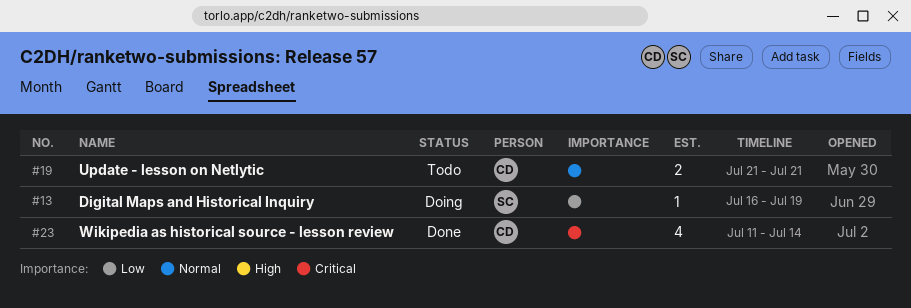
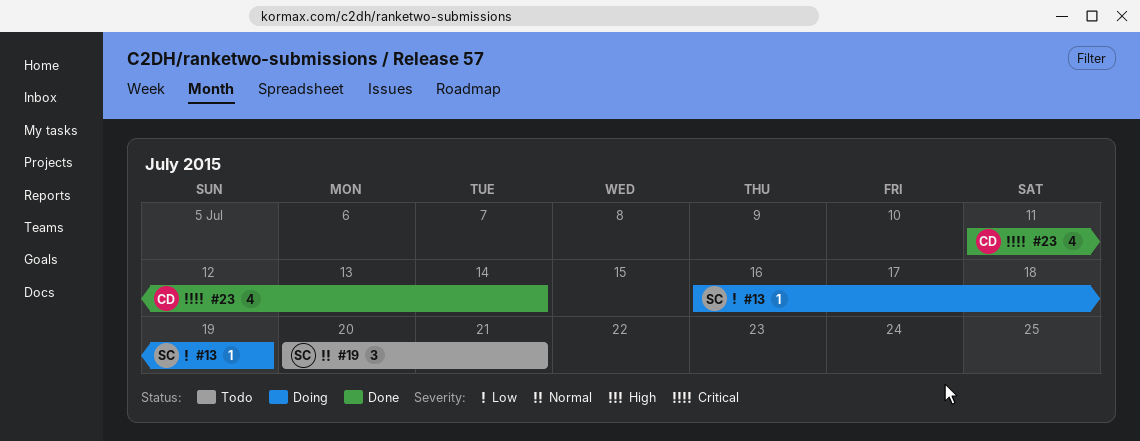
#19, owner: CD -> SC
#19, estimate: 2 -> 3
#19, start: Jul 21 -> Jul 20

